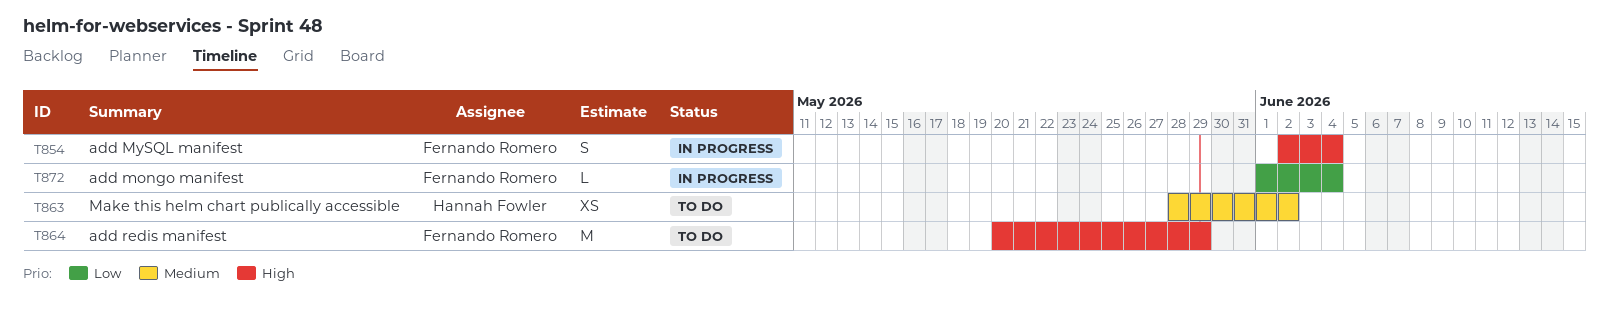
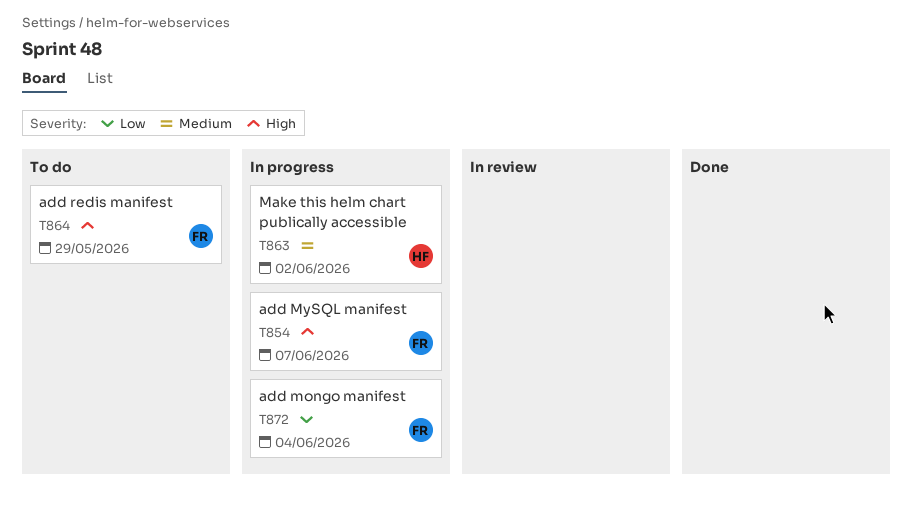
T854, due: Jun 4 -> Jun 7
T863, status: To do -> In progress

